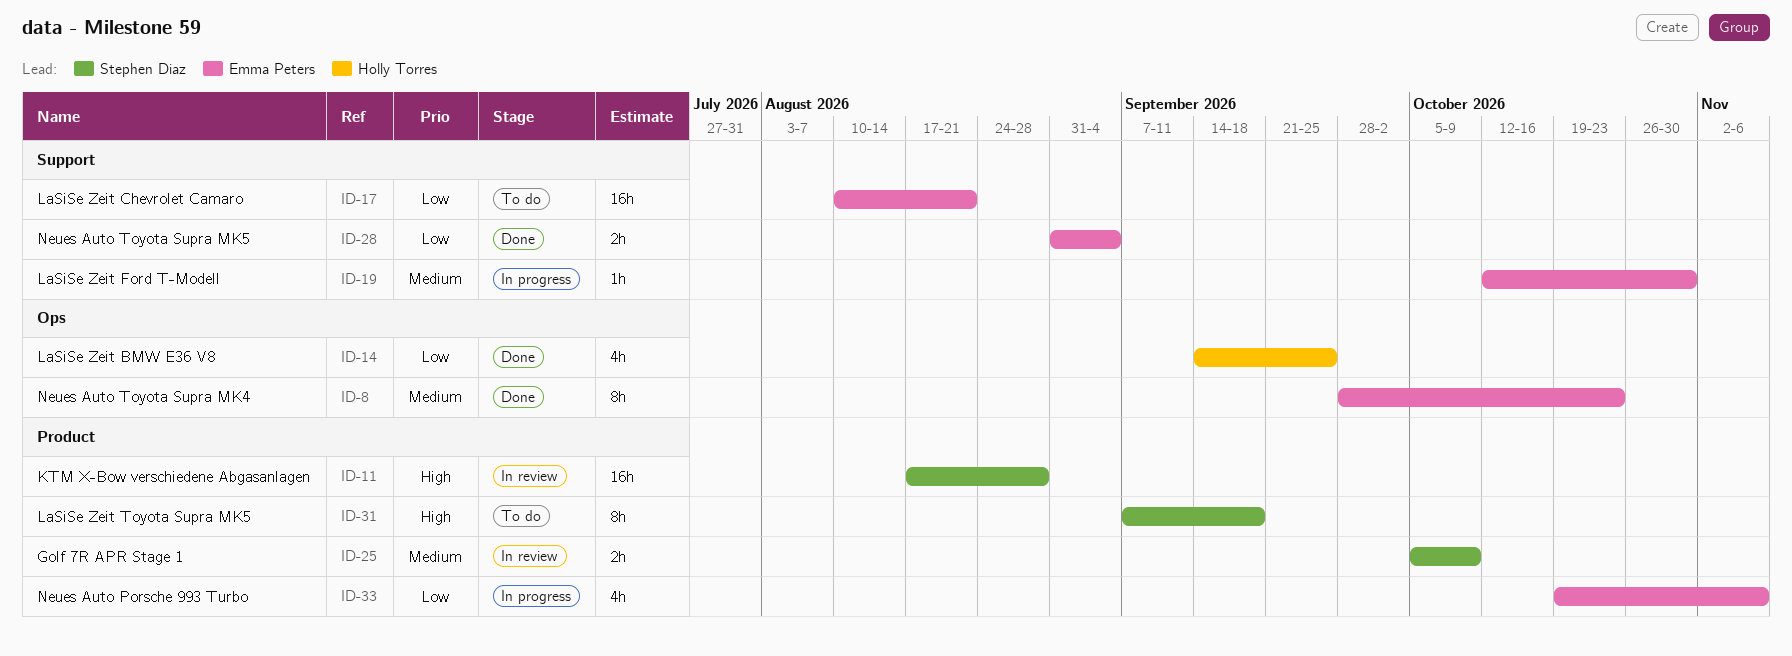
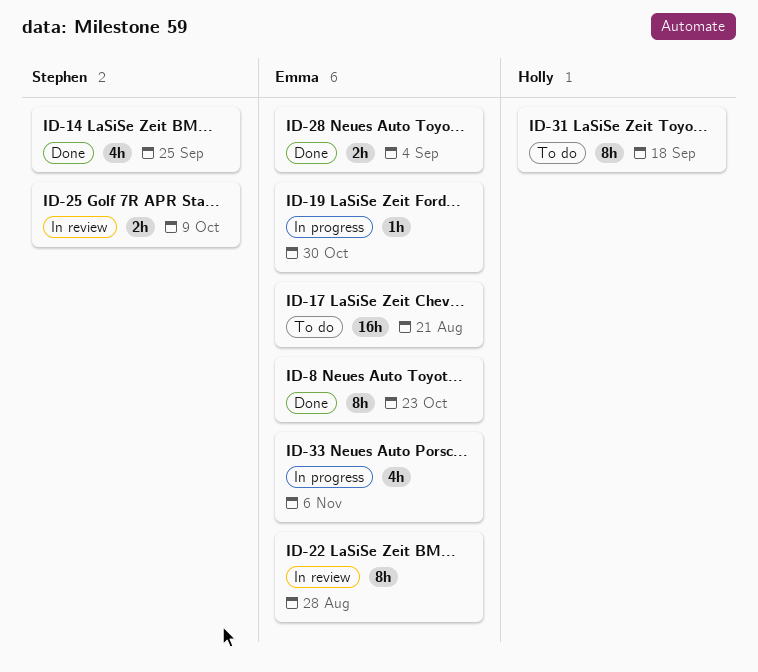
ID-11: present -> none
ID-14, owner: Holly Torres -> Stephen Diaz
ID-22: none -> present
ID-31, owner: Stephen Diaz -> Holly Torres

